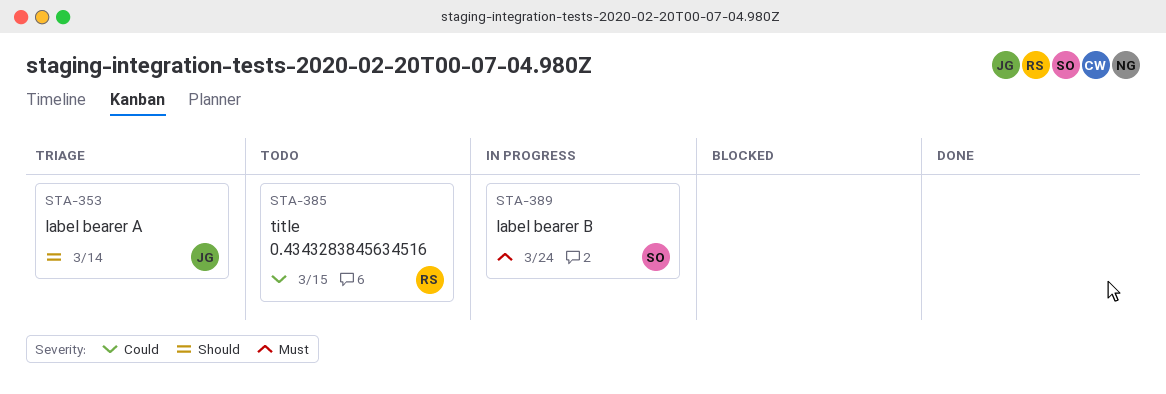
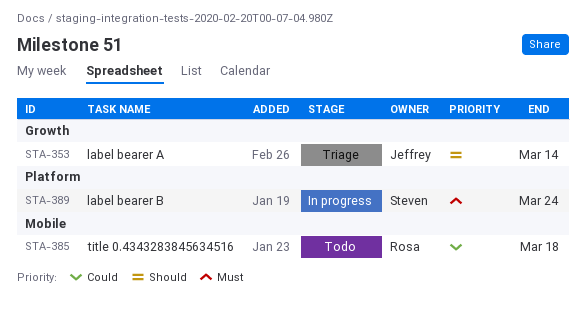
STA-385, due: Mar 15 -> Mar 18

